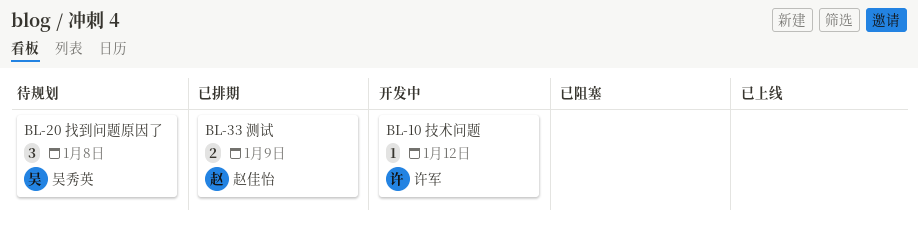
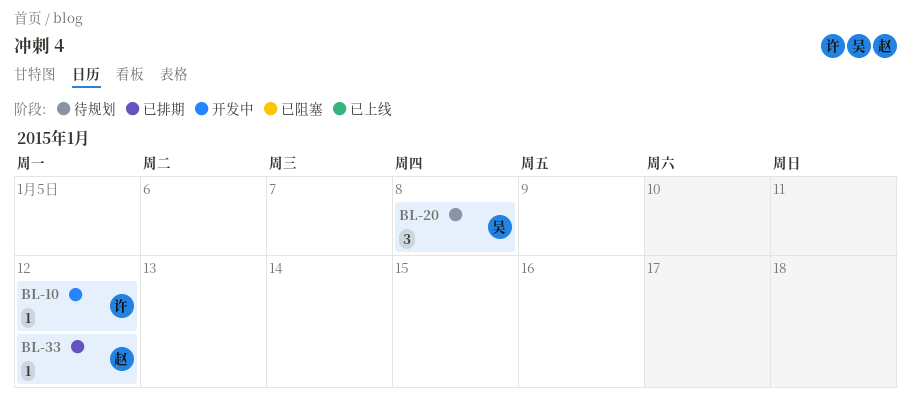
BL-33, estimate: 2 -> 1
BL-33, due: Jan 9 -> Jan 12

